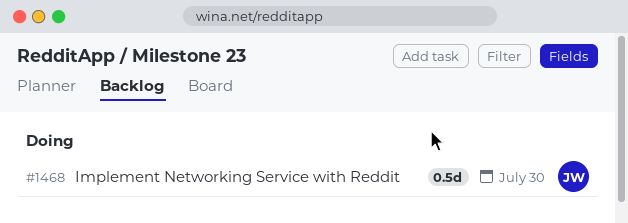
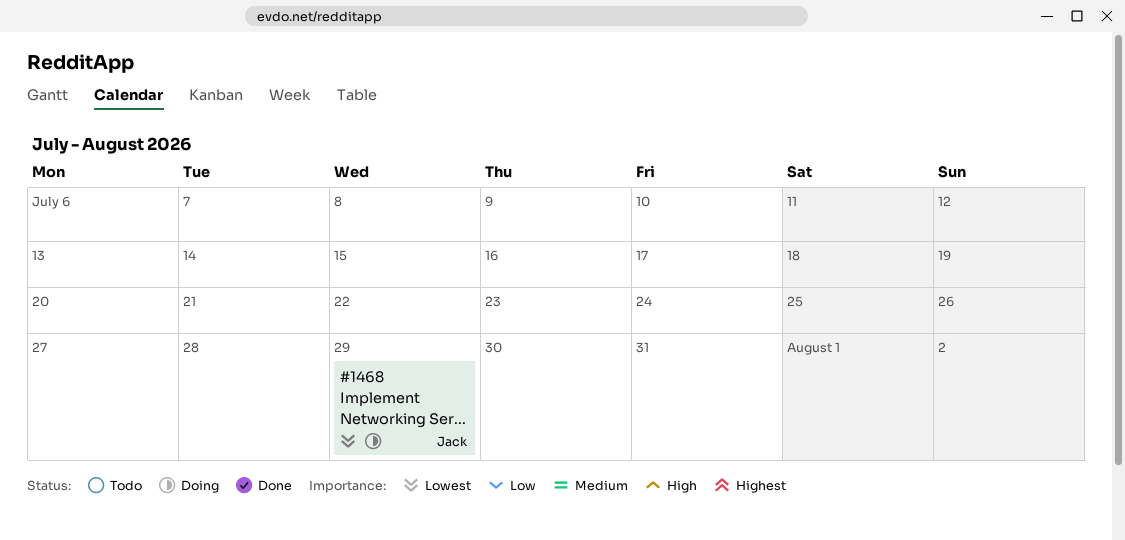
#1468, due: Jul 30 -> Jul 29

